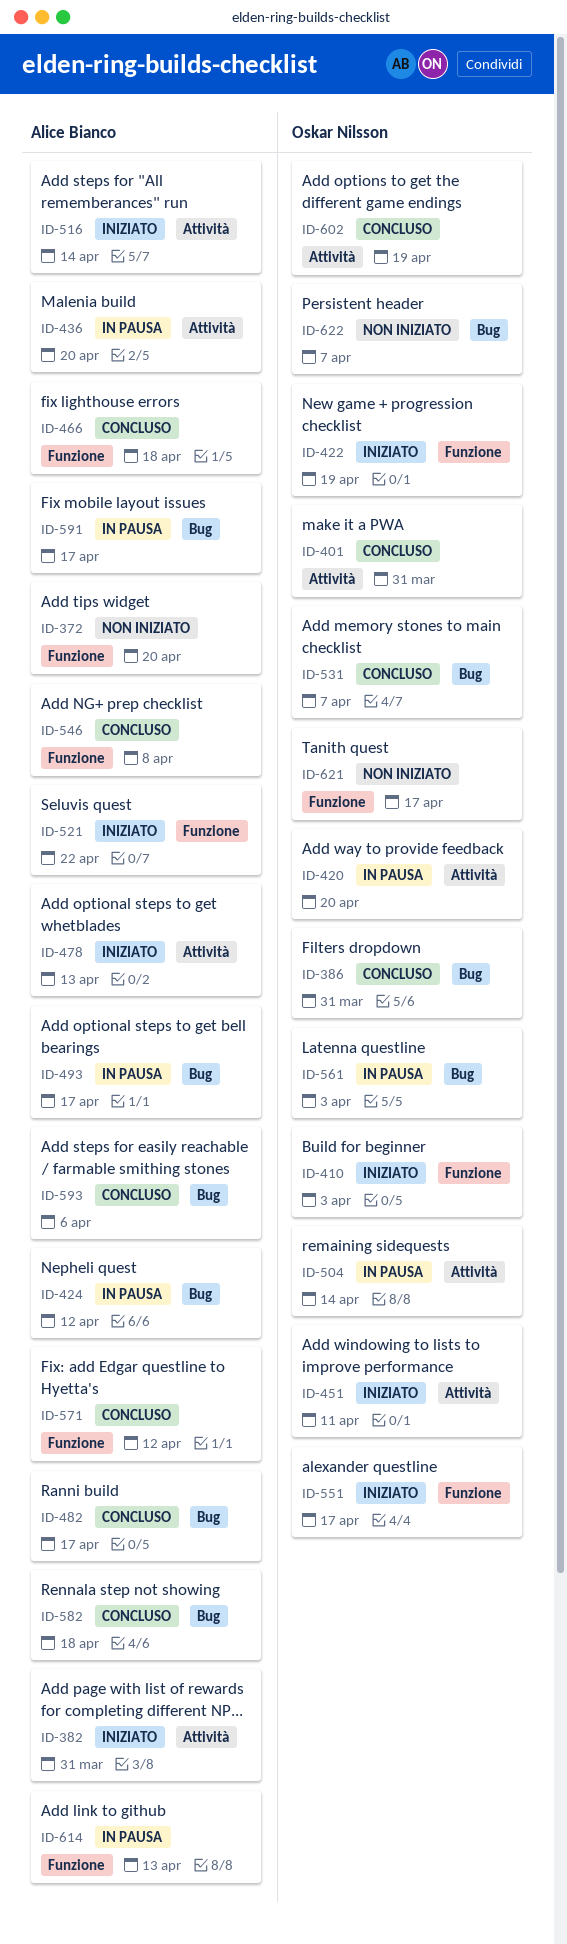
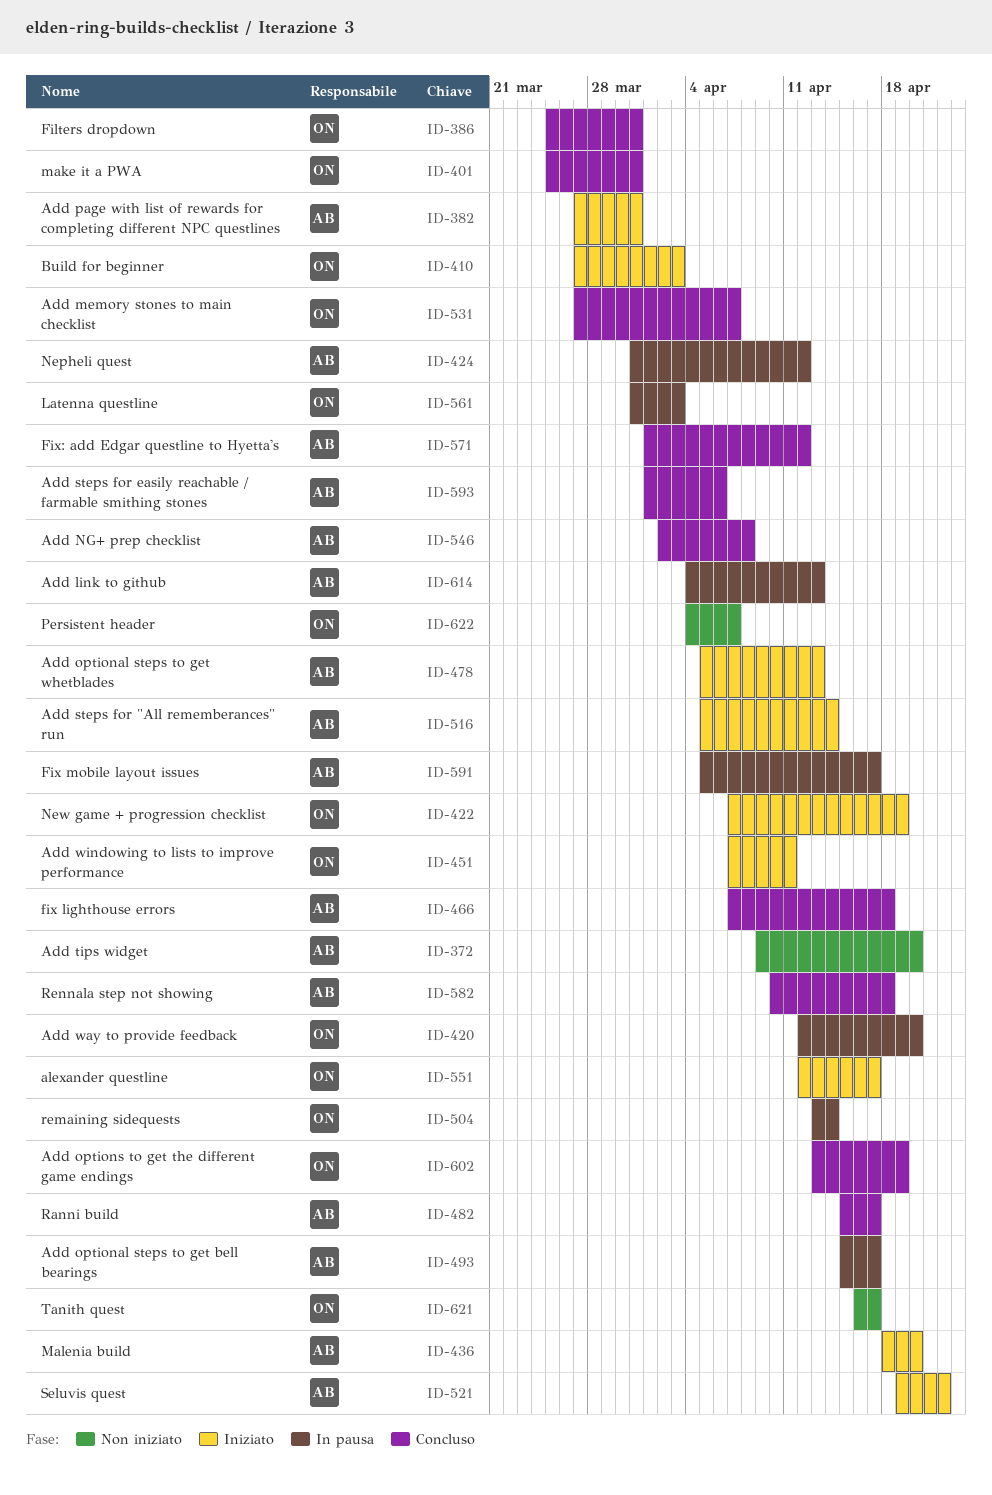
ID-436, status: In pausa -> Iniziato

